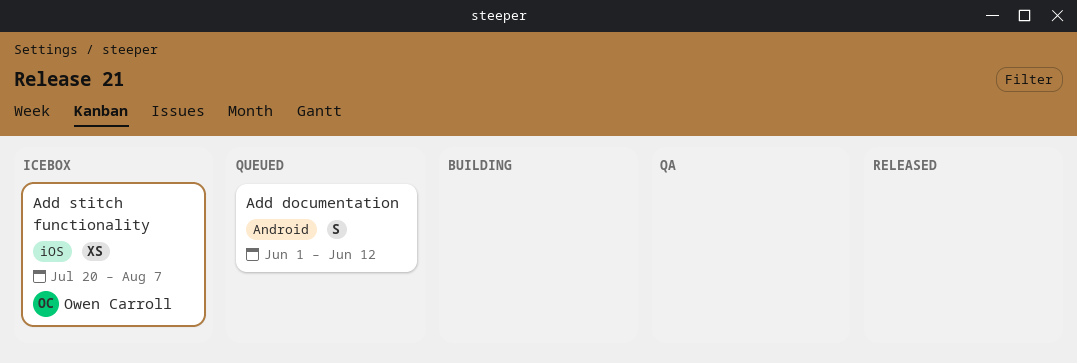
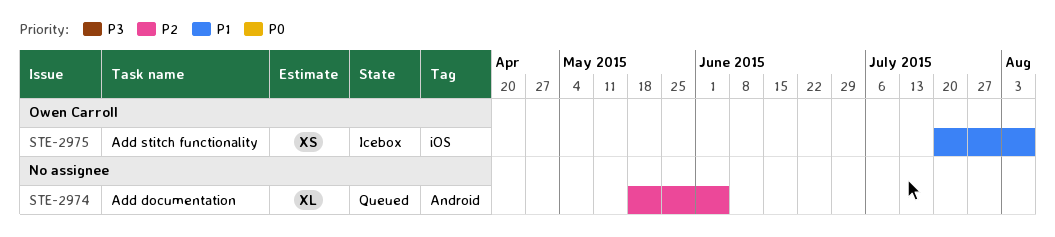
Add documentation, estimate: S -> XL
Add documentation, start: Jun 1 -> May 18
Add documentation, due: Jun 12 -> Jun 5

